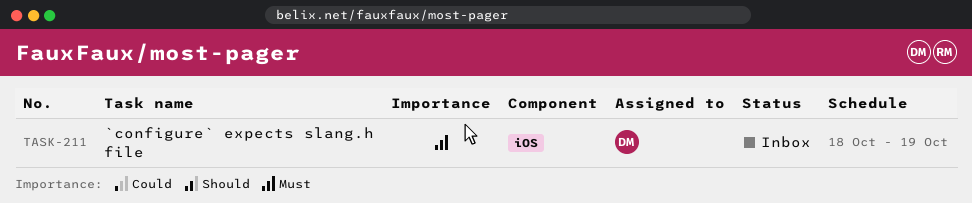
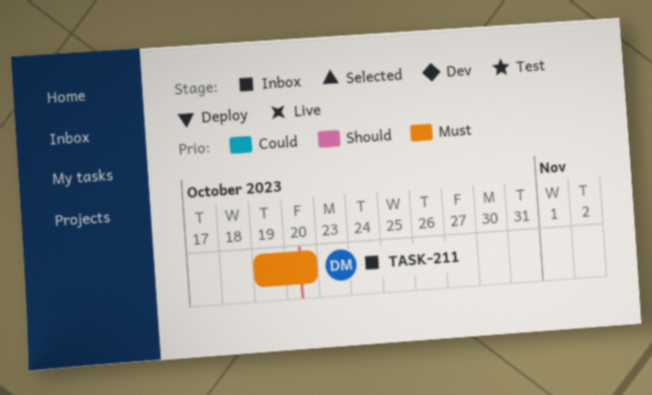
TASK-211, start: Oct 18 -> Oct 19
TASK-211, due: Oct 19 -> Oct 20

